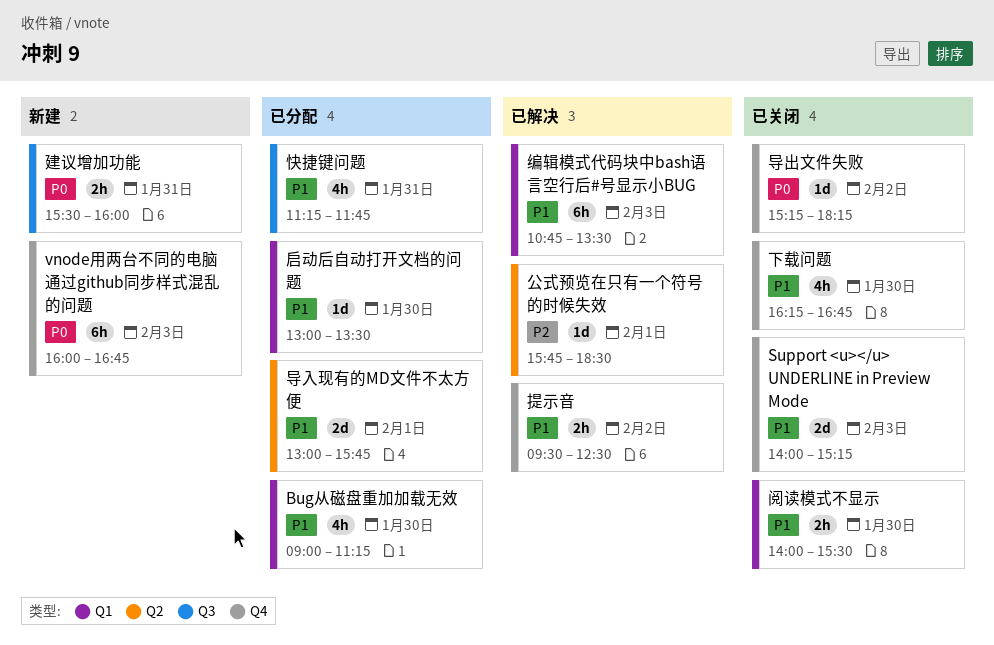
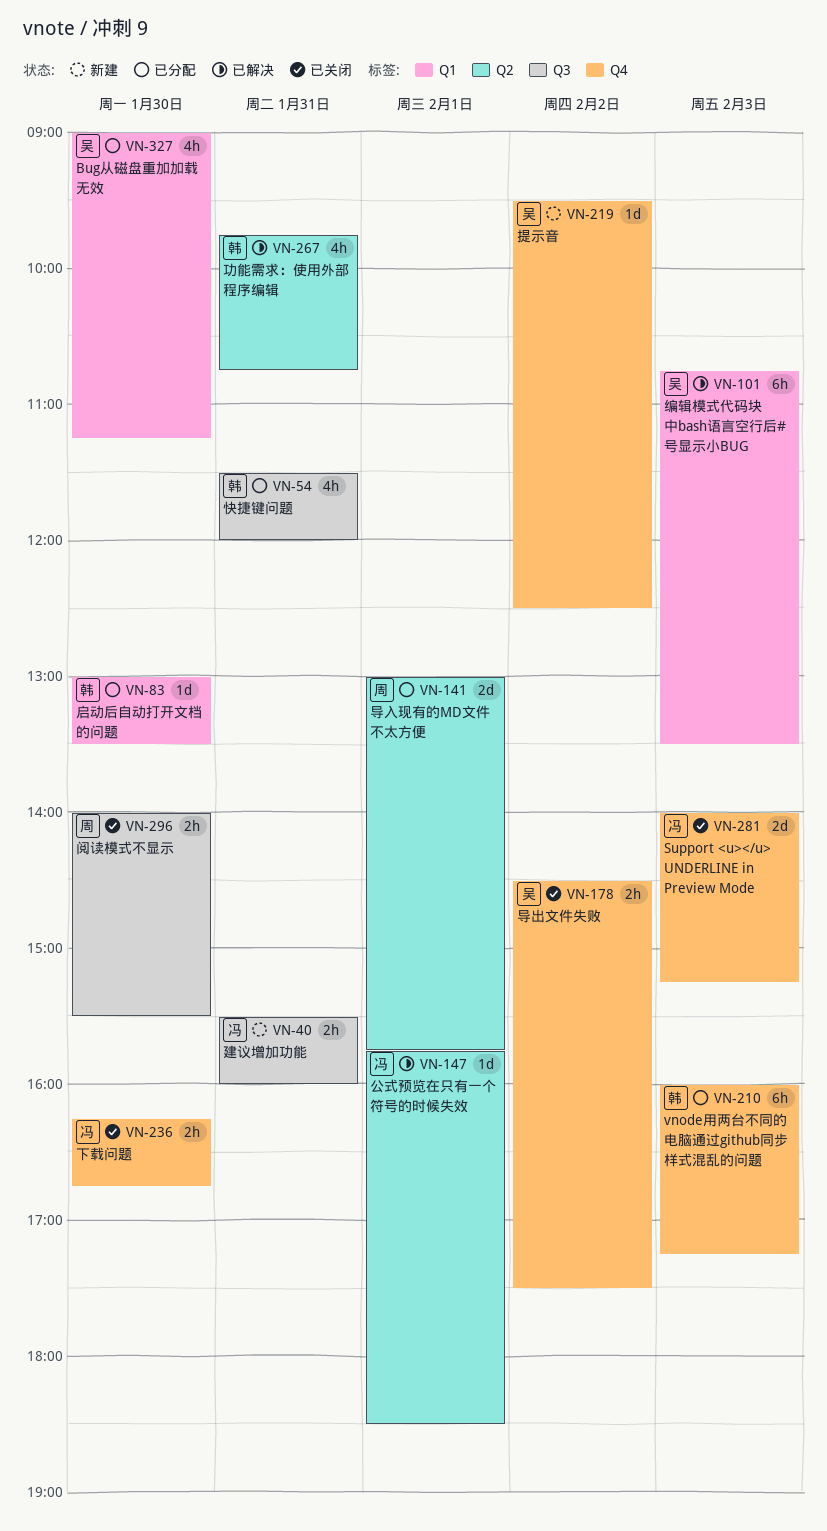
vnode用两台不同的电脑通过github同步样式混乱的问题, status: 新建 -> 已分配
vnode用两台不同的电脑通过github同步样式混乱的问题, ends: 16:45 -> 17:15
下载问题, estimate: 4h -> 2h
功能需求：使用外部程序编辑: none -> present
导出文件失败, estimate: 1d -> 2h
导出文件失败, begins: 15:15 -> 14:30
导出文件失败, ends: 18:15 -> 17:30
快捷键问题, begins: 11:15 -> 11:30
快捷键问题, ends: 11:45 -> 12:00
提示音, status: 已解决 -> 新建
提示音, estimate: 2h -> 1d
阅读模式不显示, label: Q1 -> Q3

